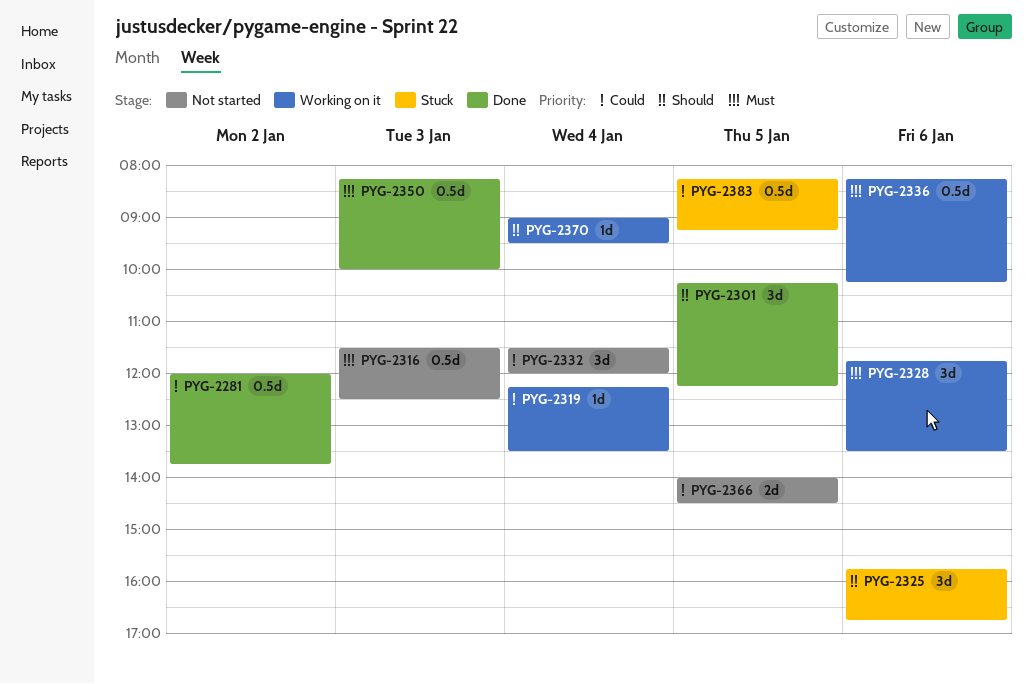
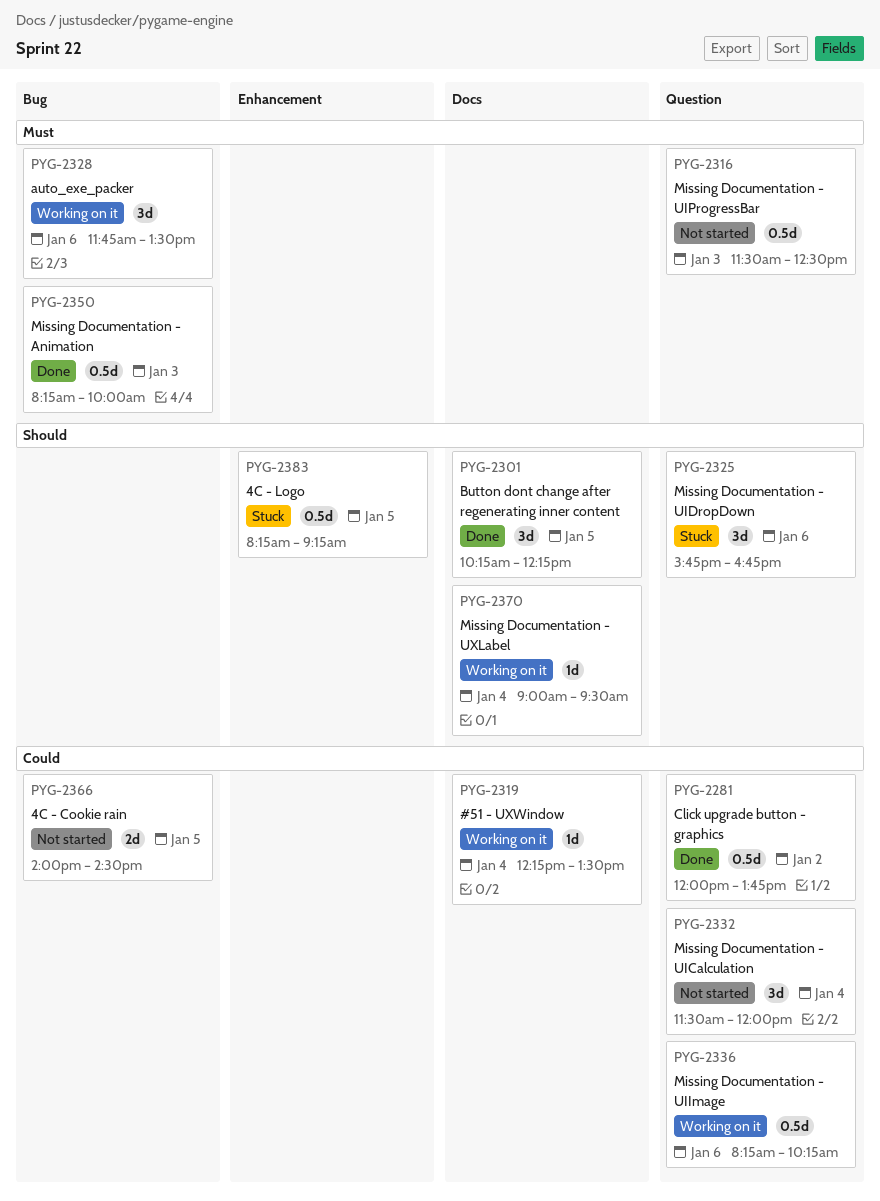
PYG-2336, priority: Must -> Could
PYG-2383, priority: Could -> Should

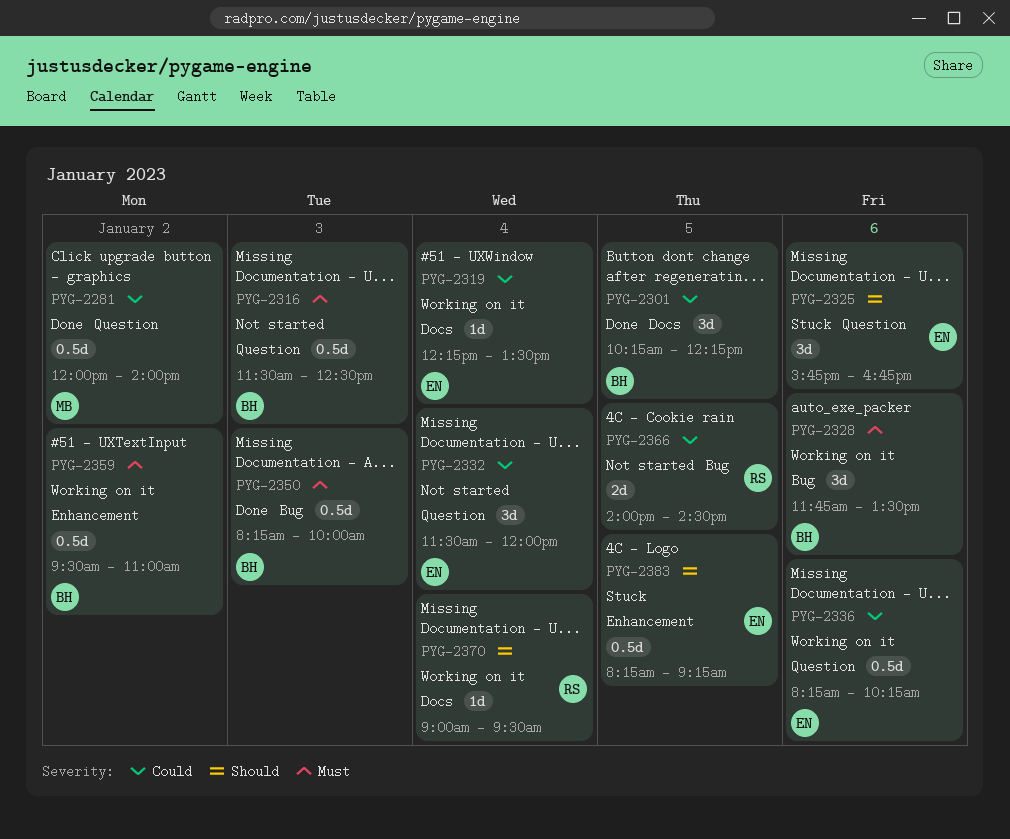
PYG-2281, ends: 13:45 -> 14:00
PYG-2301, priority: Should -> Could
PYG-2359: none -> present

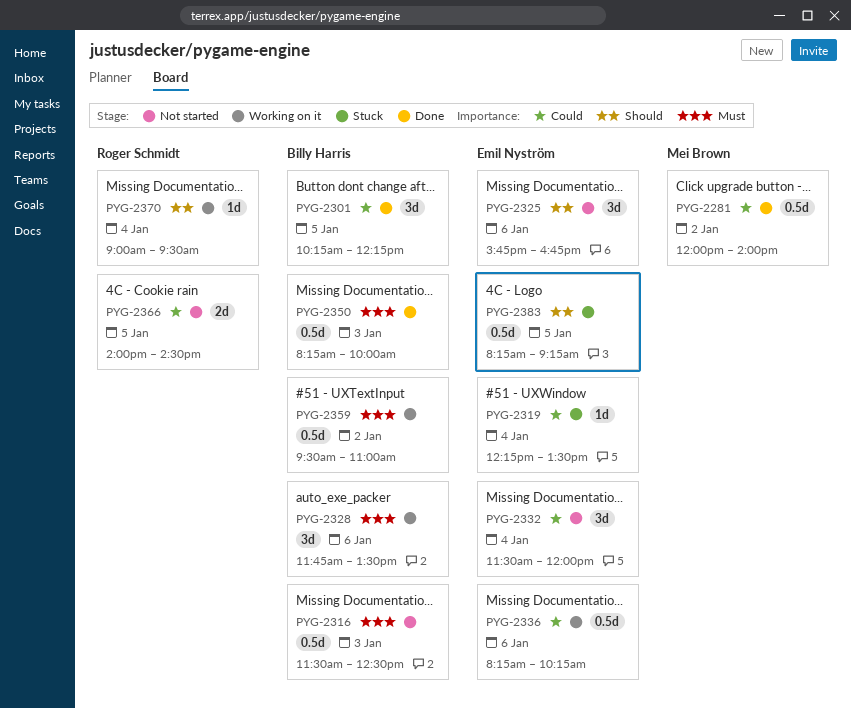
PYG-2319, status: Working on it -> Stuck
PYG-2325, status: Stuck -> Not started

